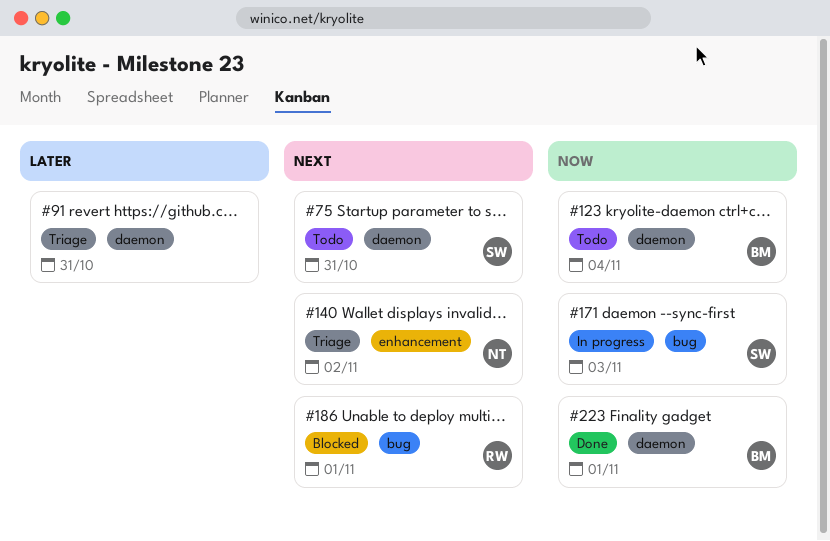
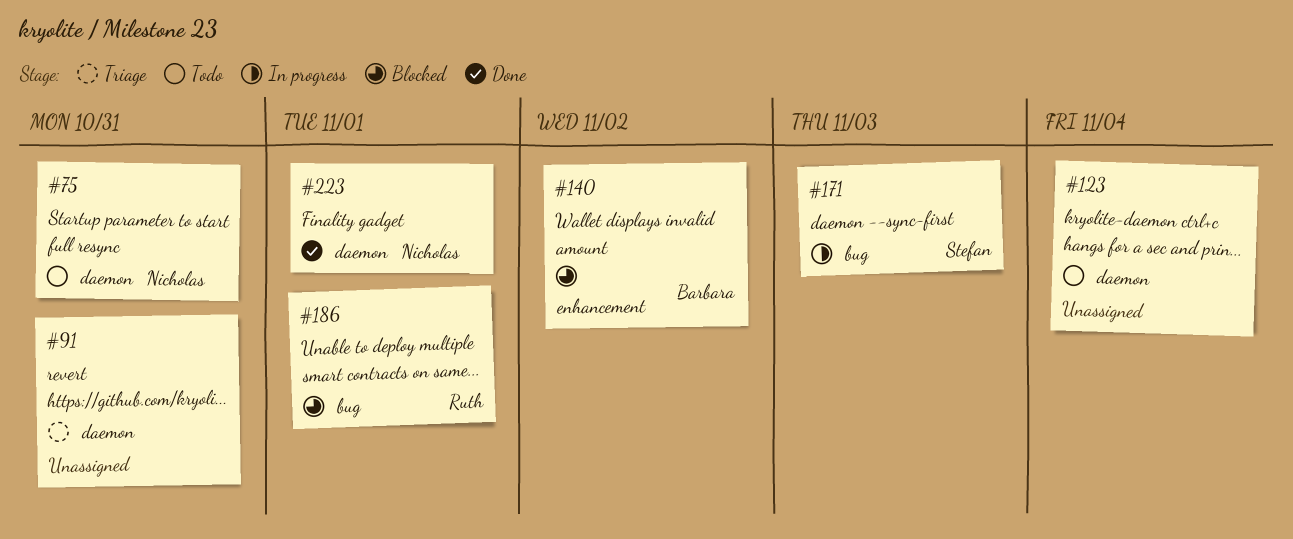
#75, owner: Stefan -> Nicholas
#123, owner: Barbara -> none
#140, status: Triage -> Blocked
#140, owner: Nicholas -> Barbara
#223, owner: Barbara -> Nicholas

